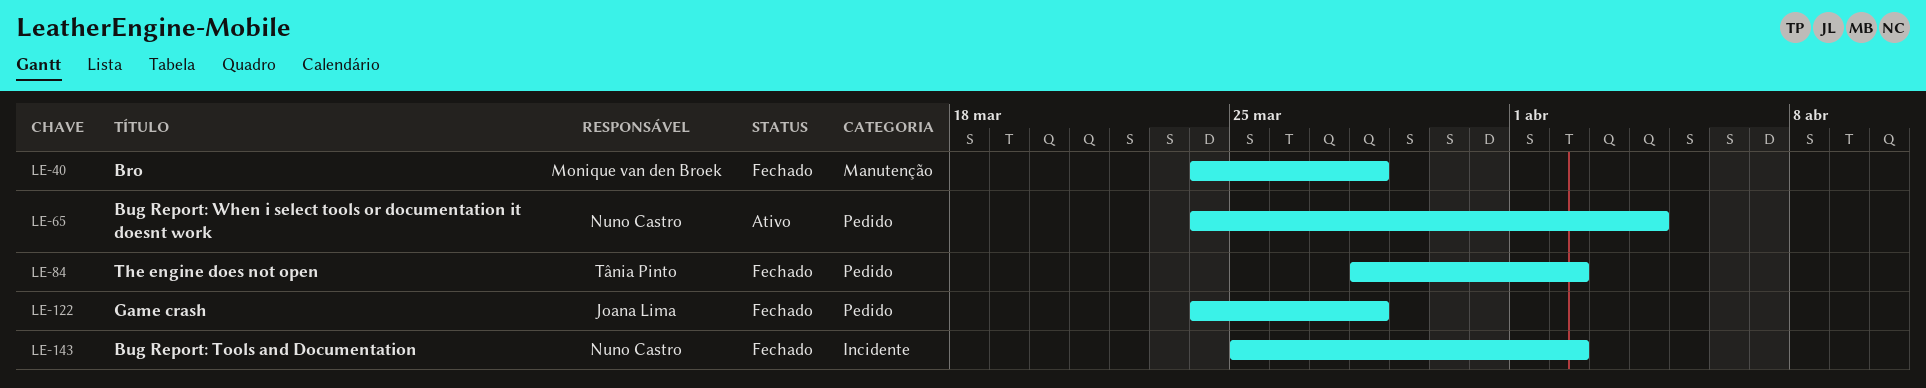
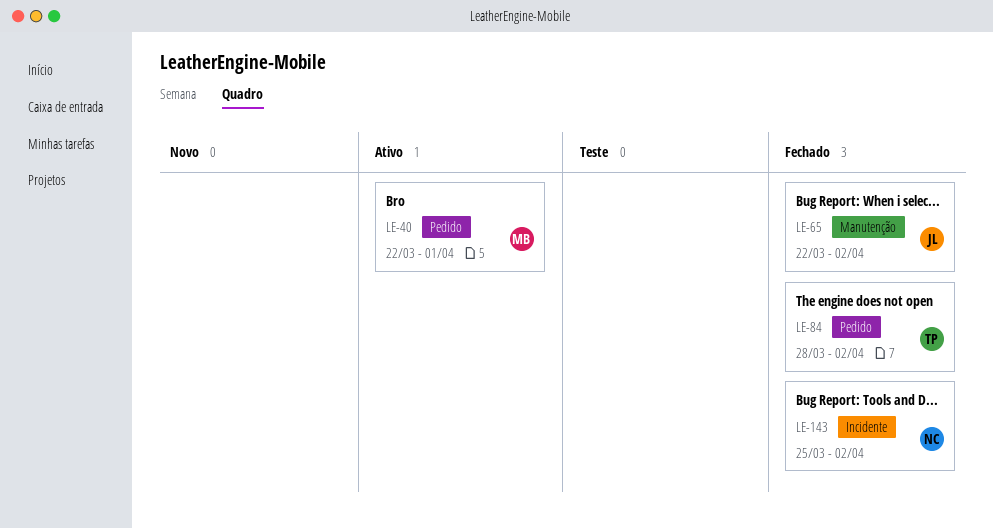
LE-40, status: Fechado -> Ativo
LE-40, label: Manutenção -> Pedido
LE-40, start: Mar 24 -> Mar 22
LE-40, due: Mar 28 -> Apr 1
LE-65, status: Ativo -> Fechado
LE-65, owner: Nuno Castro -> Joana Lima
LE-65, label: Pedido -> Manutenção
LE-65, start: Mar 24 -> Mar 22
LE-65, due: Apr 4 -> Apr 2
LE-122: present -> none

